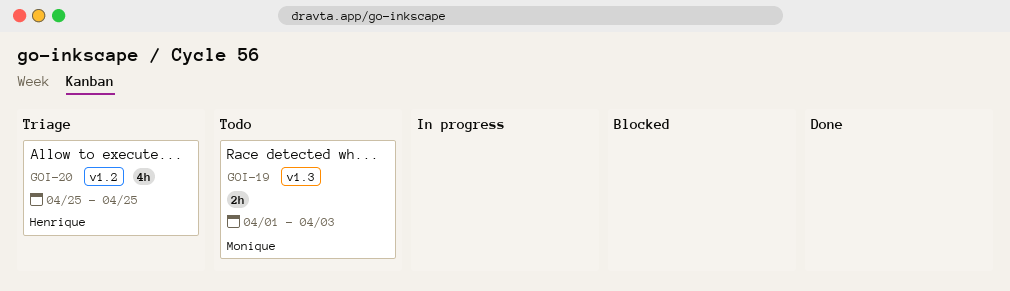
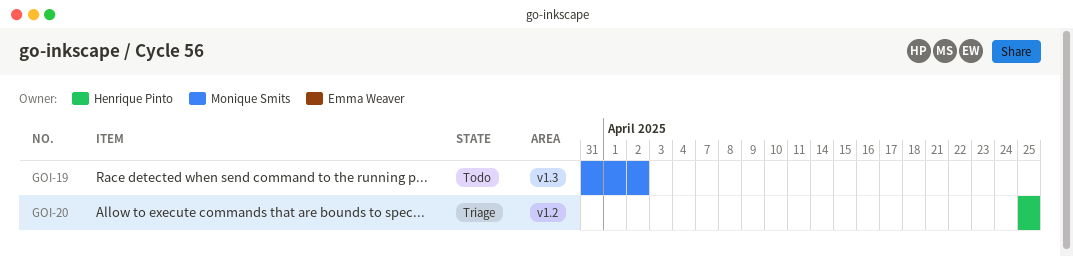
GOI-19, start: Apr 1 -> Mar 31
GOI-19, due: Apr 3 -> Apr 2

